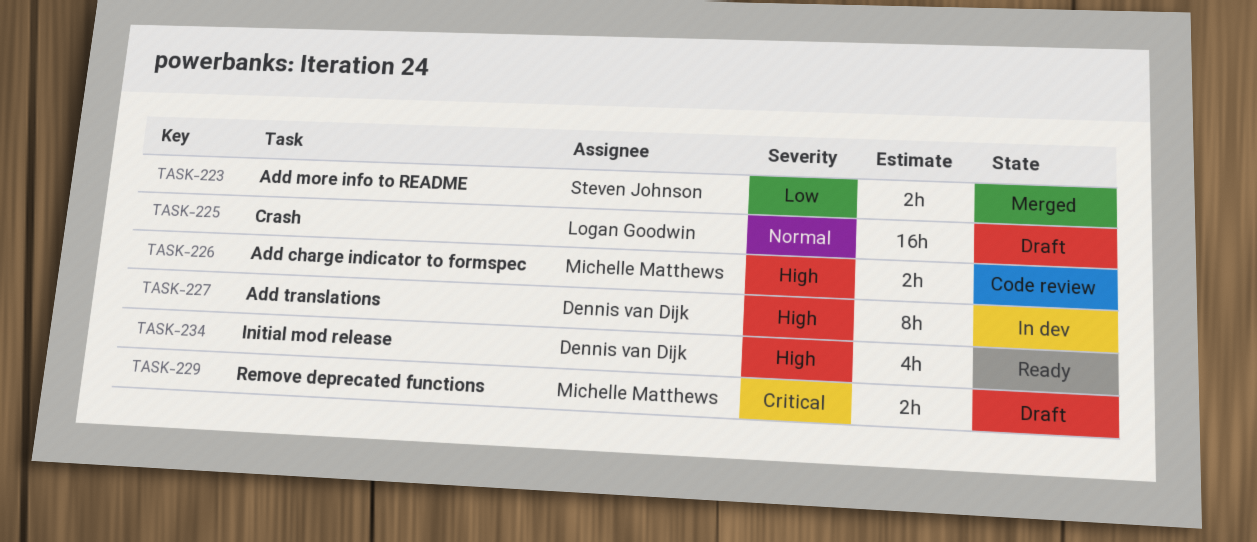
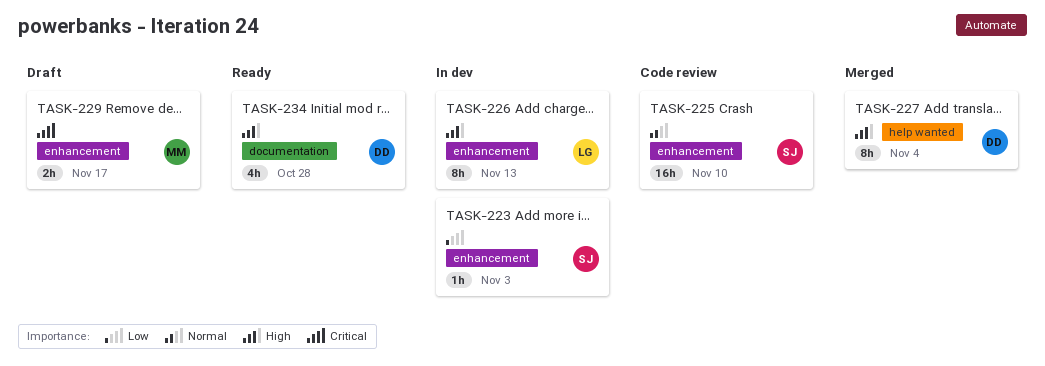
TASK-223, status: Merged -> In dev
TASK-223, estimate: 2h -> 1h
TASK-225, status: Draft -> Code review
TASK-225, owner: Logan Goodwin -> Steven Johnson
TASK-226, status: Code review -> In dev
TASK-226, owner: Michelle Matthews -> Logan Goodwin
TASK-226, estimate: 2h -> 8h
TASK-227, status: In dev -> Merged

